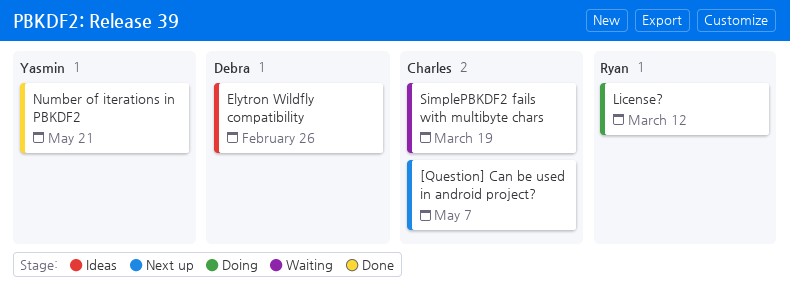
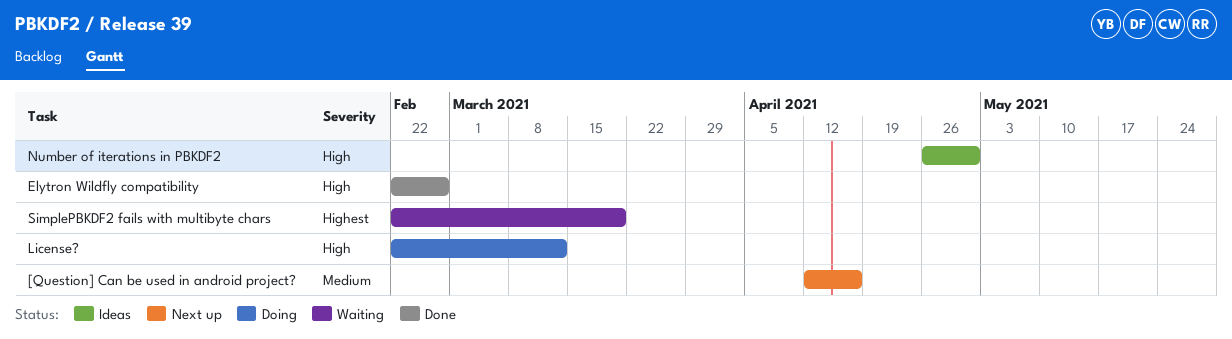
[Question] Can be used in android project?, due: May 7 -> Apr 16
Elytron Wildfly compatibility, status: Ideas -> Done
Number of iterations in PBKDF2, status: Done -> Ideas
Number of iterations in PBKDF2, due: May 21 -> Apr 30

